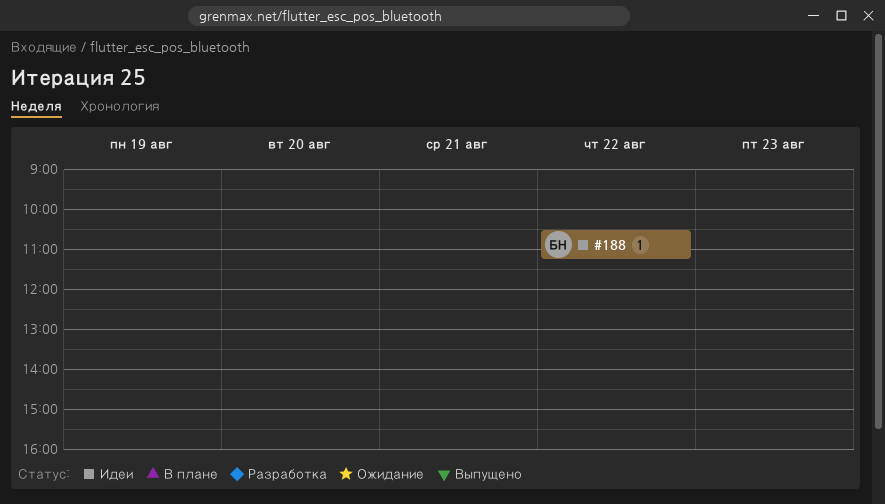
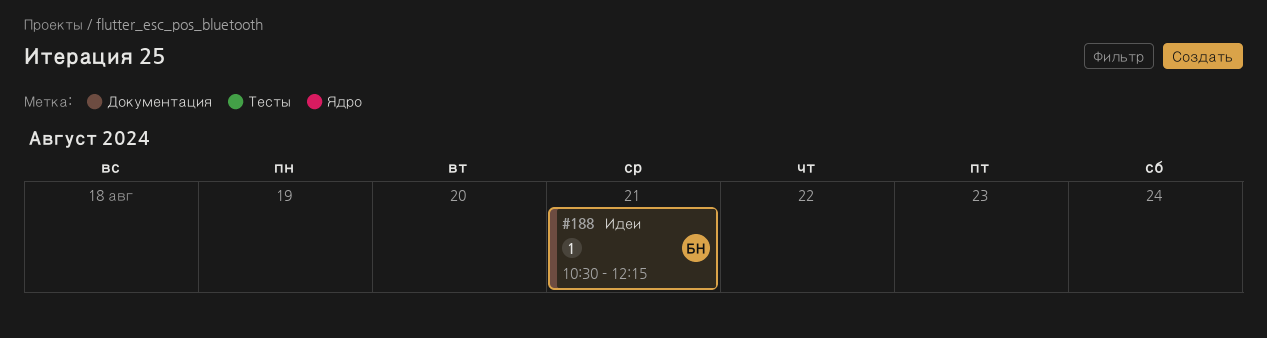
#188, day: Aug 22 -> Aug 21
#188, ends: 11:15 -> 12:15

